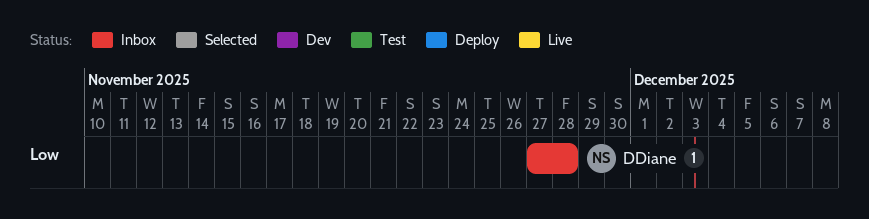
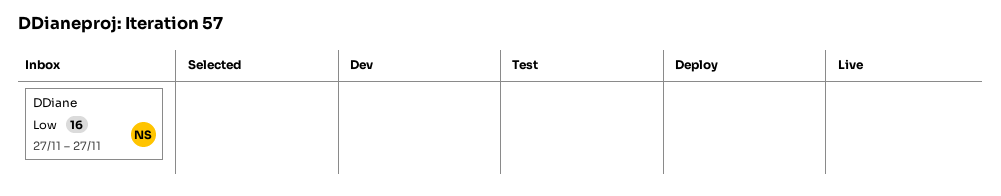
DDiane, estimate: 1 -> 16
DDiane, due: Nov 28 -> Nov 27

